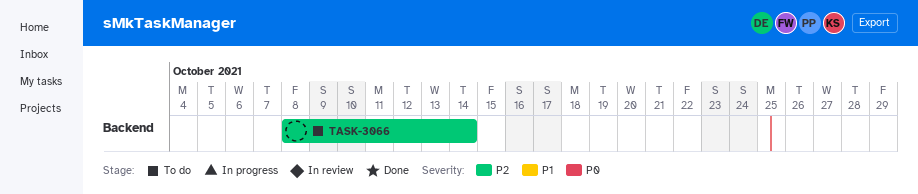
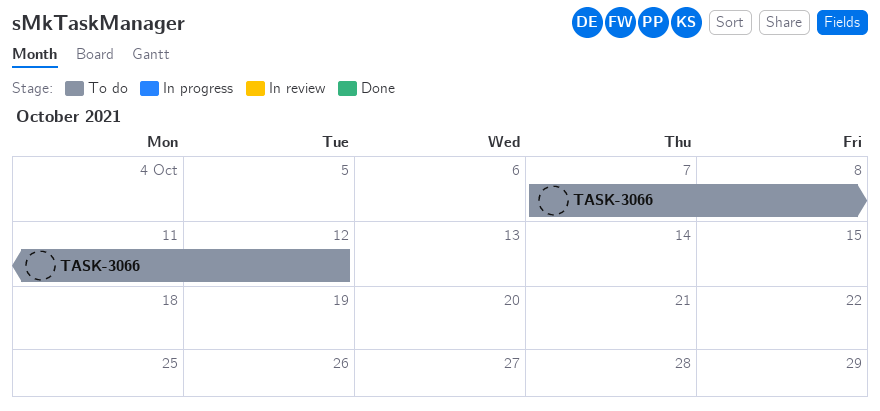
TASK-3066, start: Oct 8 -> Oct 7
TASK-3066, due: Oct 14 -> Oct 12

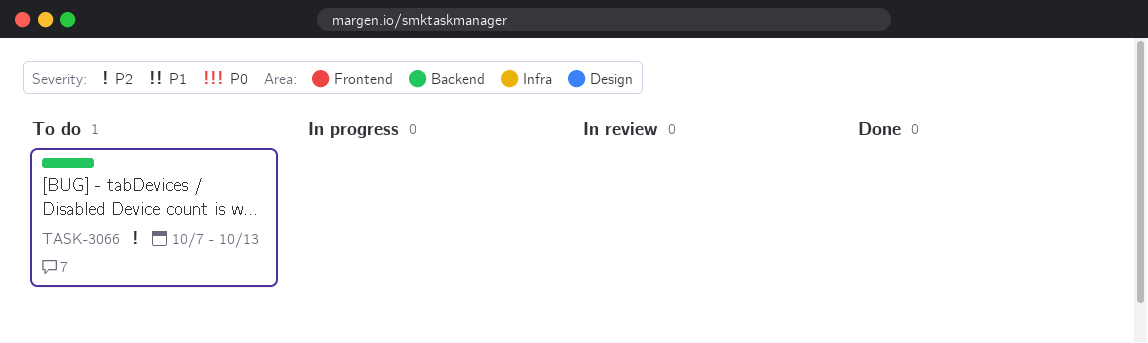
TASK-3066, due: Oct 12 -> Oct 13

